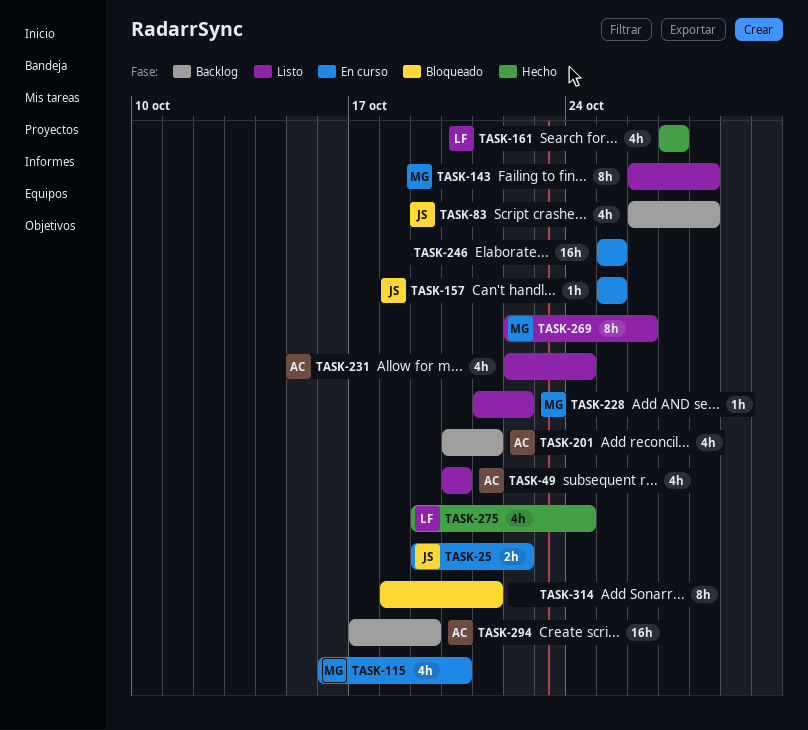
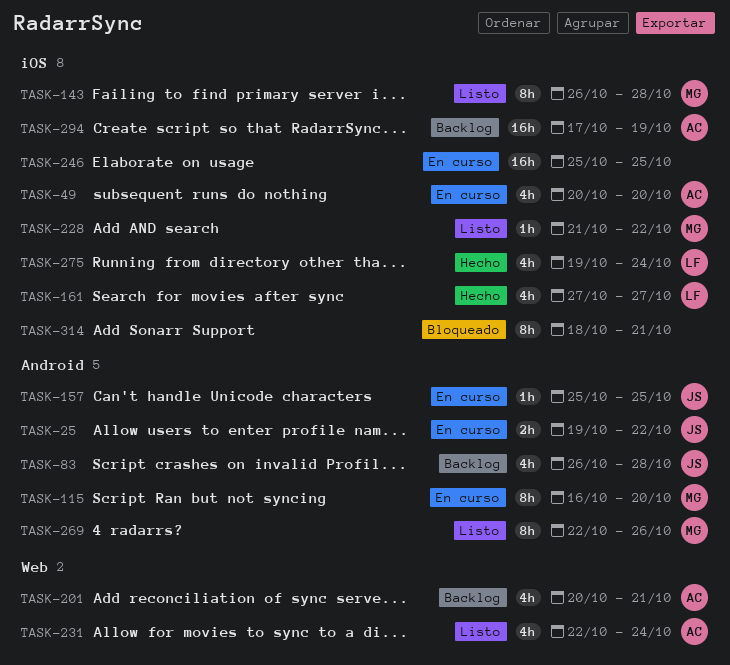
TASK-49, status: Listo -> En curso
TASK-115, estimate: 4h -> 8h

